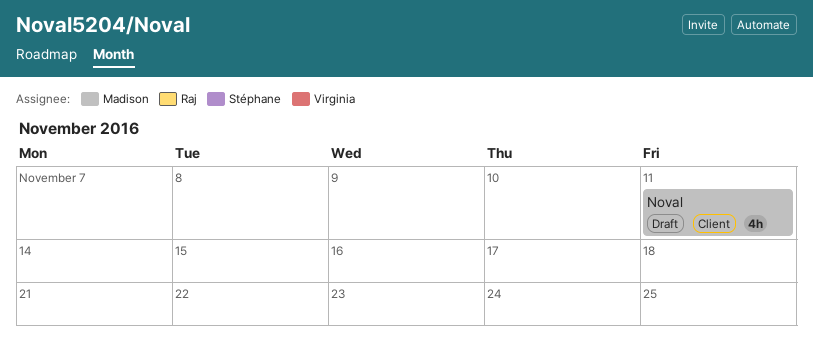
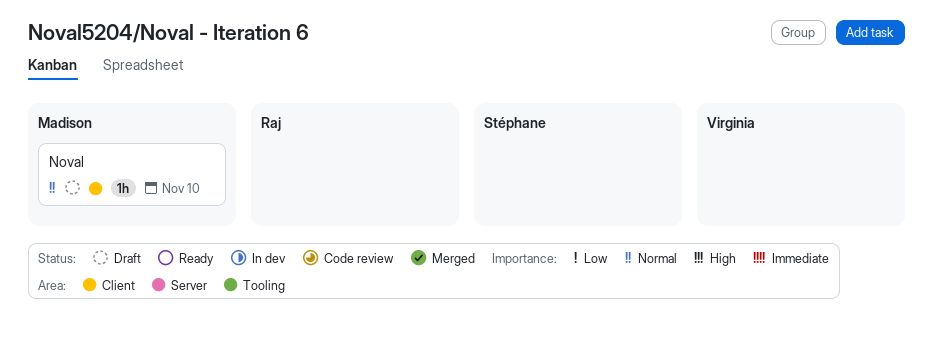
Noval, estimate: 4h -> 1h
Noval, due: Nov 11 -> Nov 10

